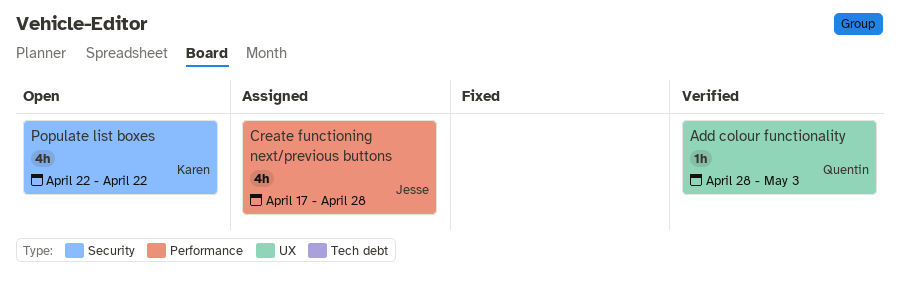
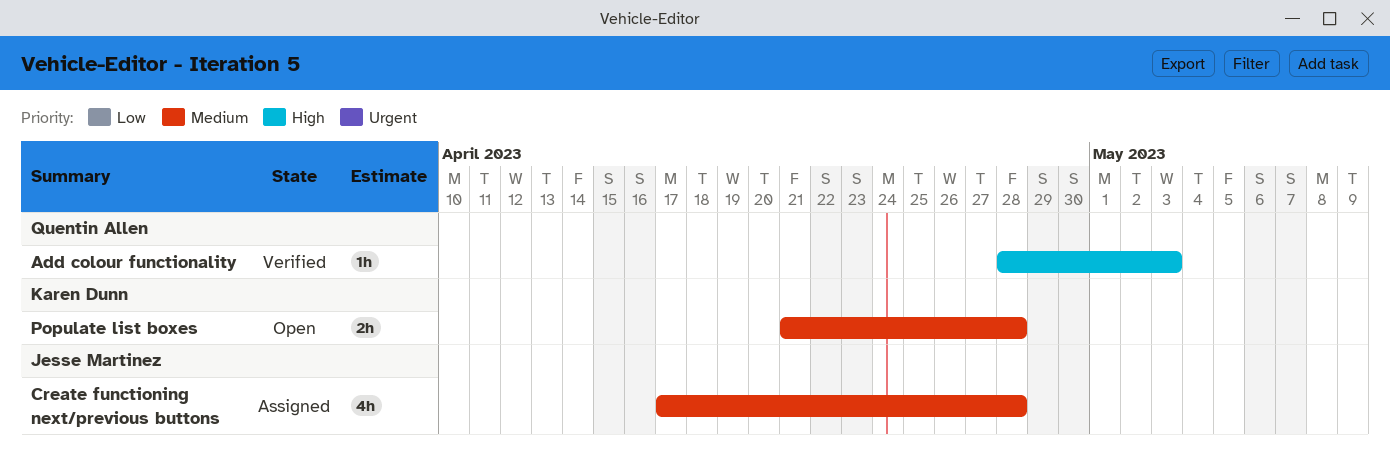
Populate list boxes, estimate: 4h -> 2h
Populate list boxes, start: Apr 22 -> Apr 21
Populate list boxes, due: Apr 22 -> Apr 28

